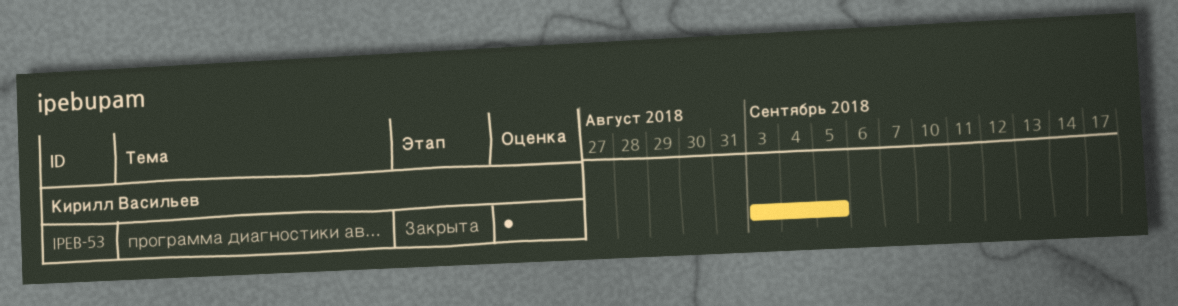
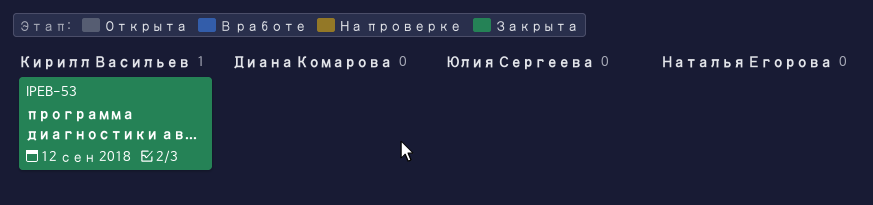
IPEB-53, due: Sep 5 -> Sep 12

